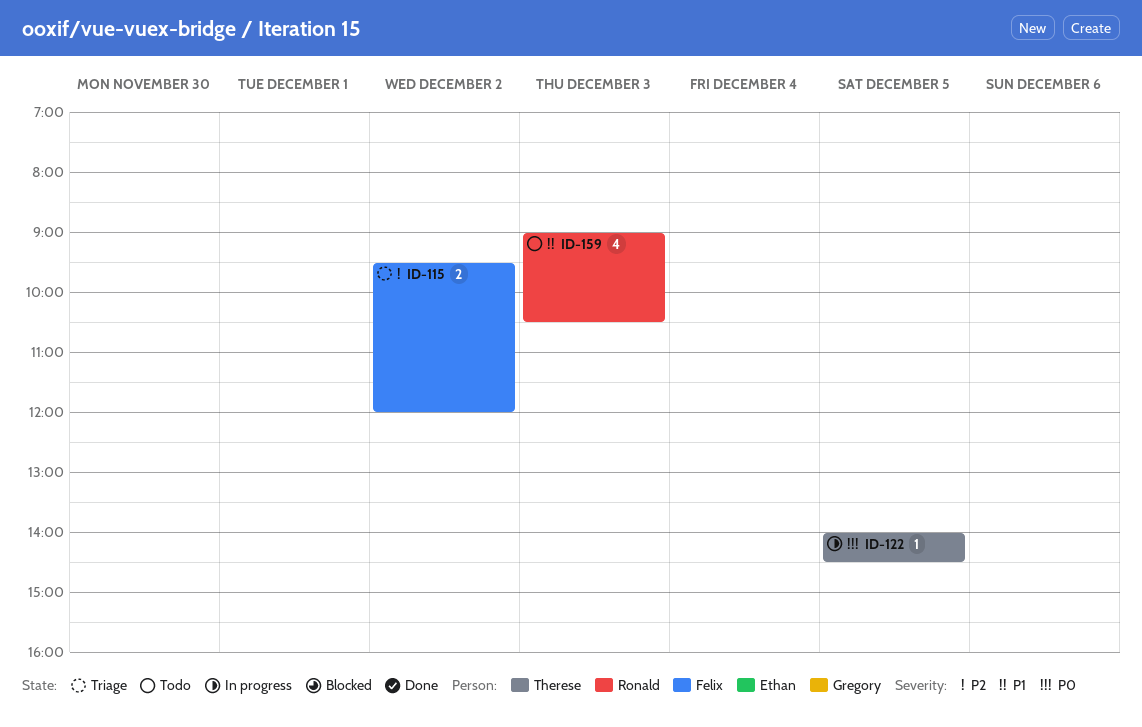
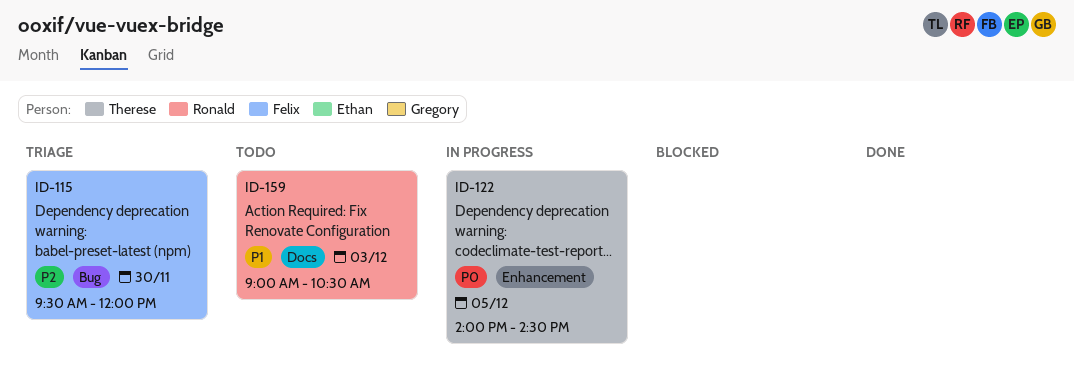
ID-115, day: Dec 2 -> Nov 30

